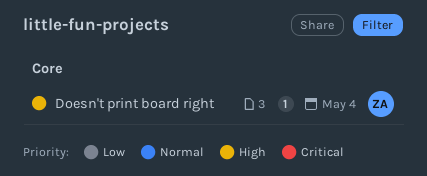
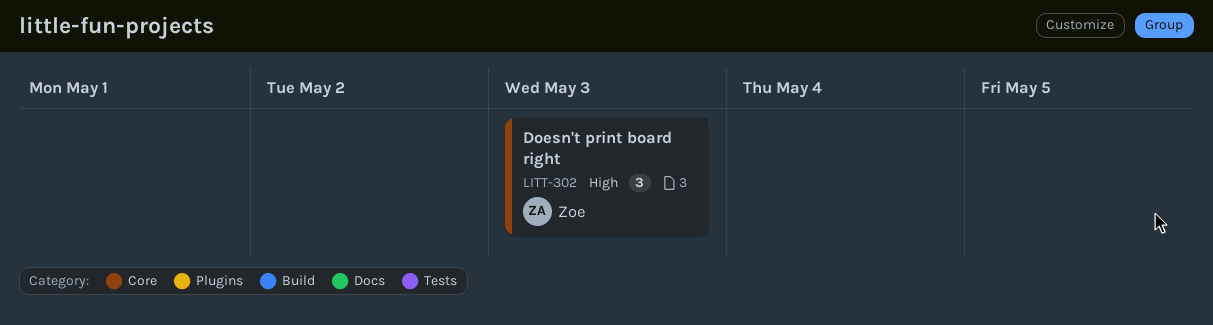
Doesn't print board right, estimate: 1 -> 3
Doesn't print board right, due: May 4 -> May 3

